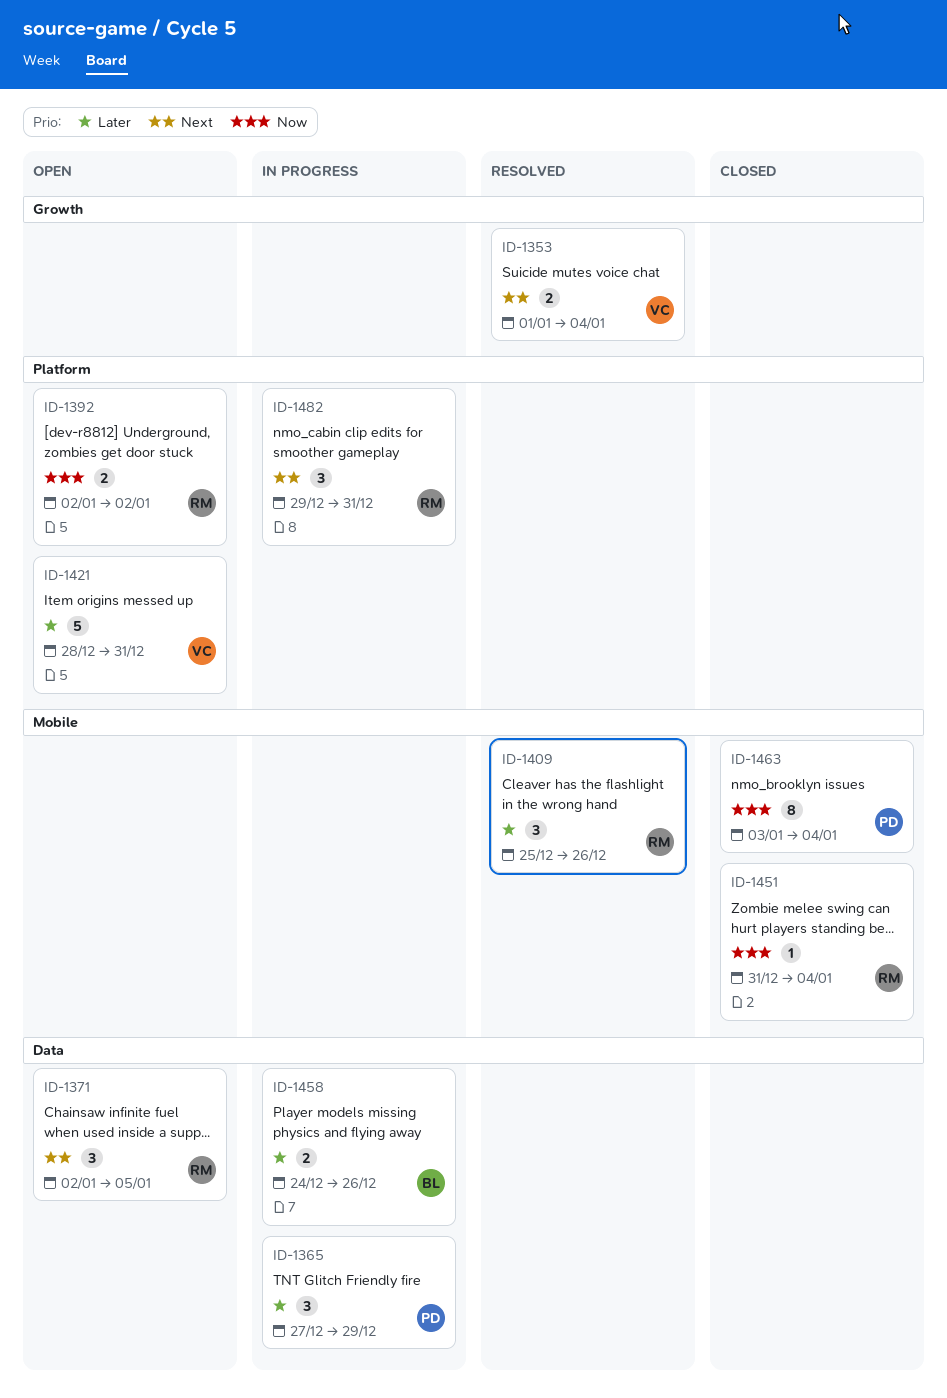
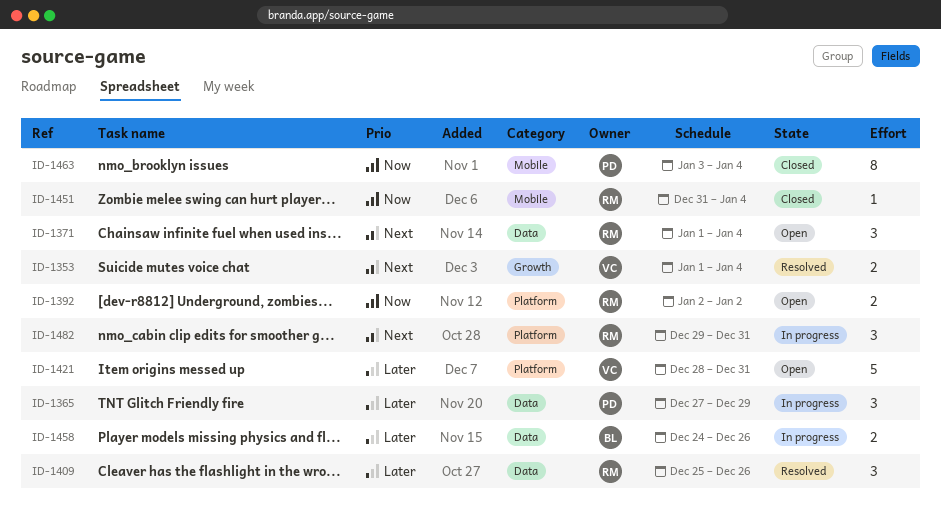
ID-1371, start: Jan 2 -> Jan 1
ID-1371, due: Jan 5 -> Jan 4
ID-1409, label: Mobile -> Data

